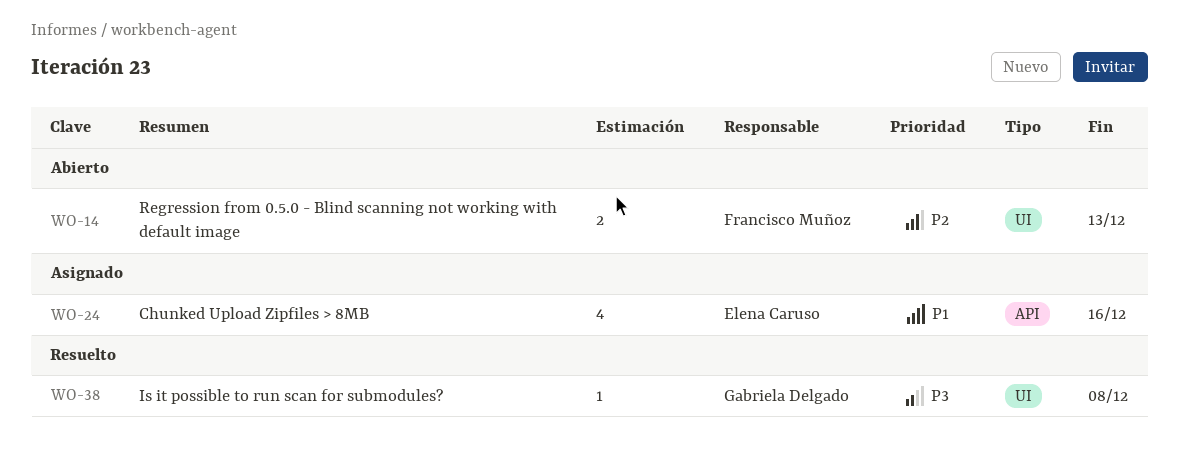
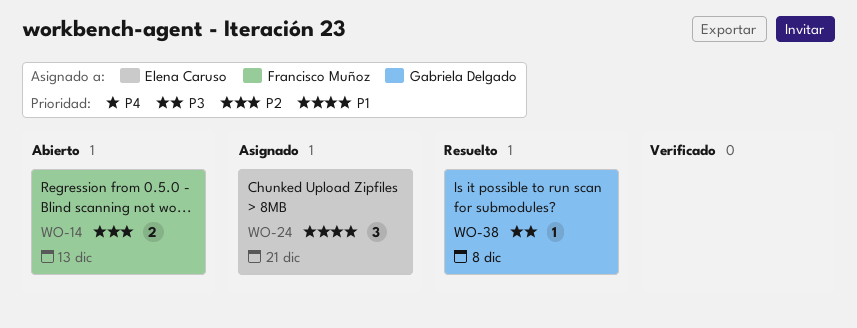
WO-24, estimate: 4 -> 3
WO-24, due: Dec 16 -> Dec 21

